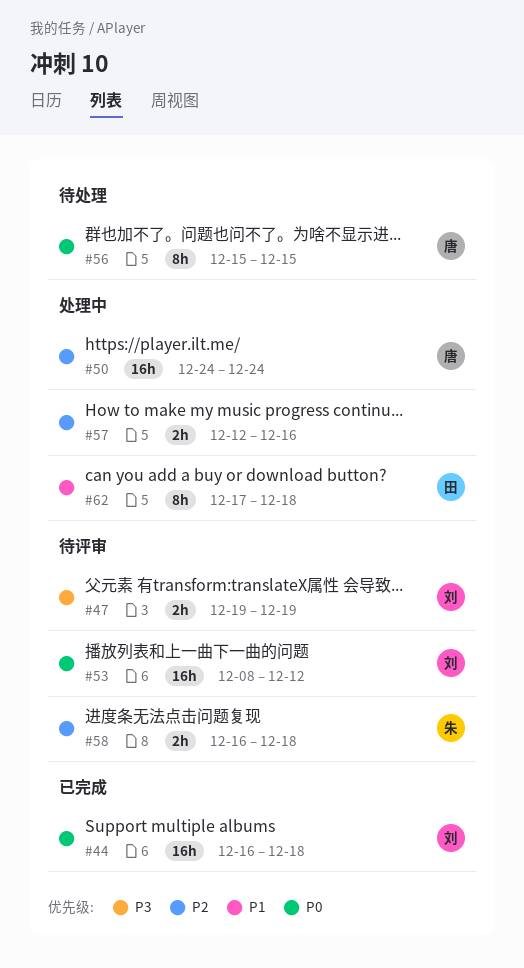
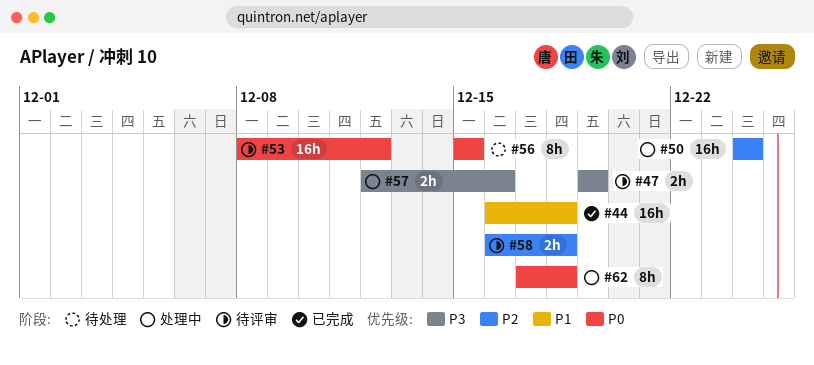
#44, priority: P0 -> P1
#57, priority: P2 -> P3
#62, priority: P1 -> P0

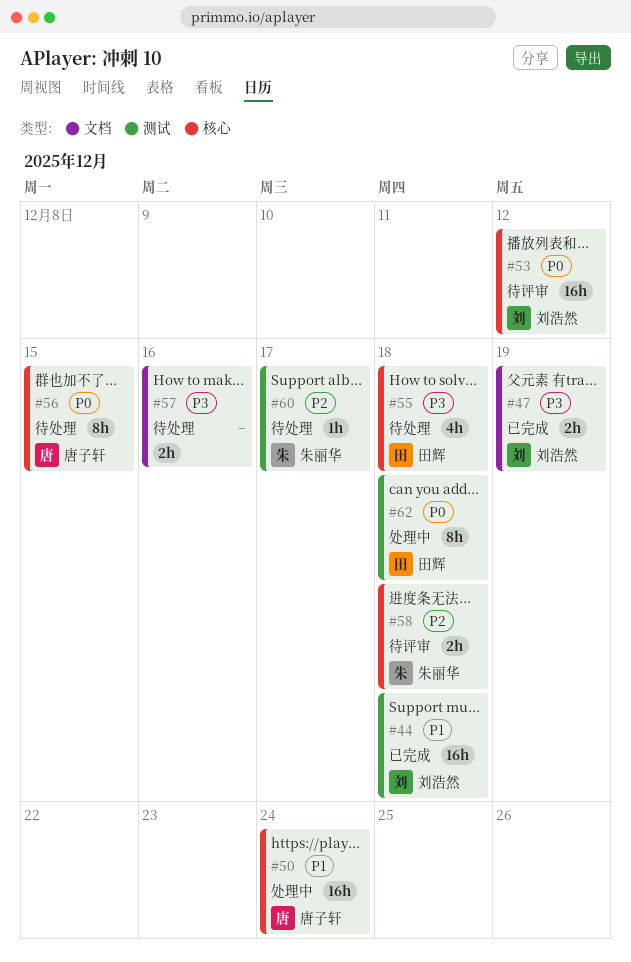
#47, status: 待评审 -> 已完成
#50, priority: P2 -> P1
#55: none -> present
#57, status: 处理中 -> 待处理
#60: none -> present

